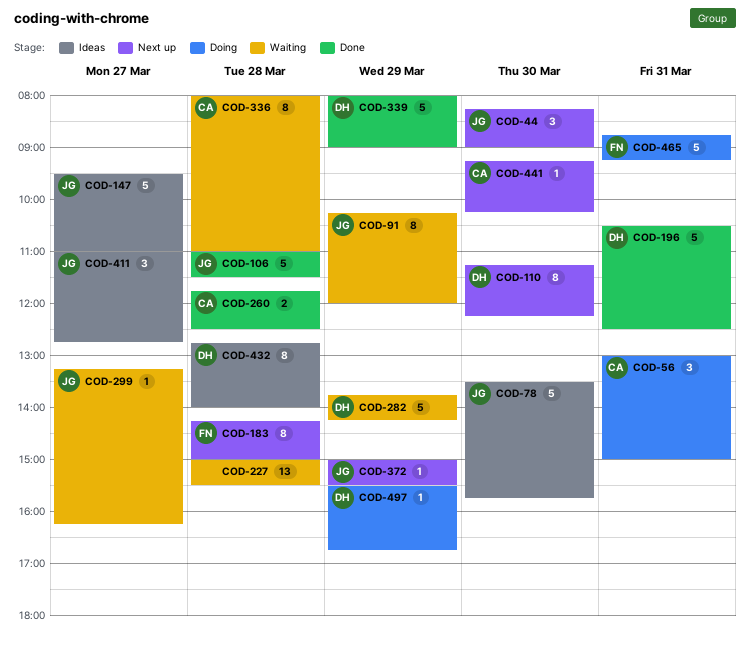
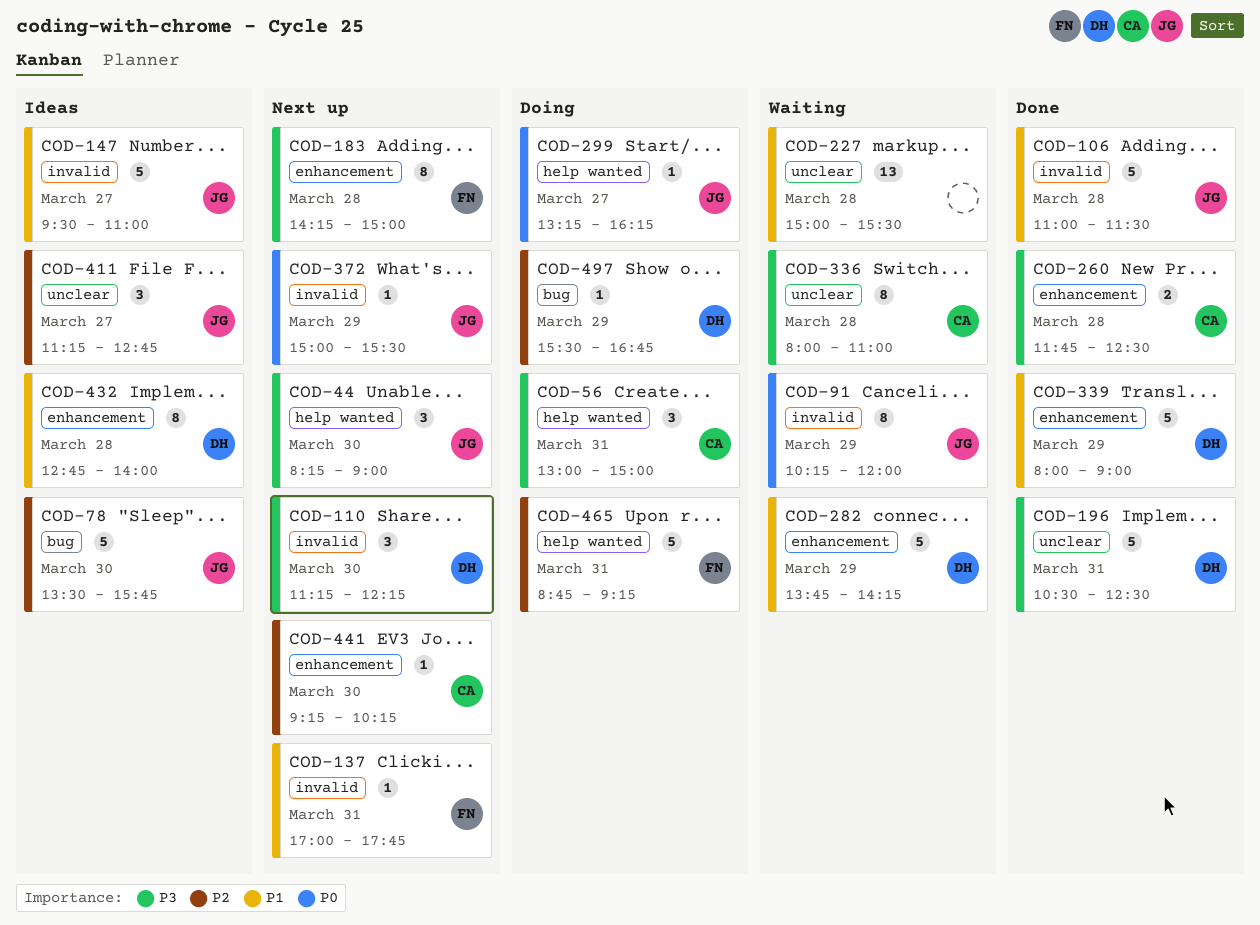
COD-110, estimate: 8 -> 3
COD-137: none -> present
COD-299, status: Waiting -> Doing
COD-411, begins: 11:00 -> 11:15

